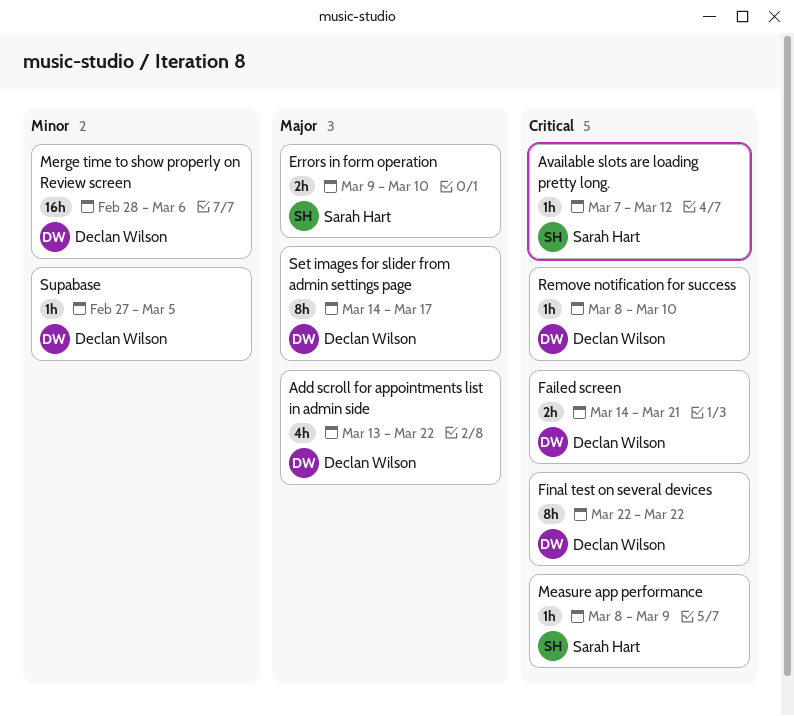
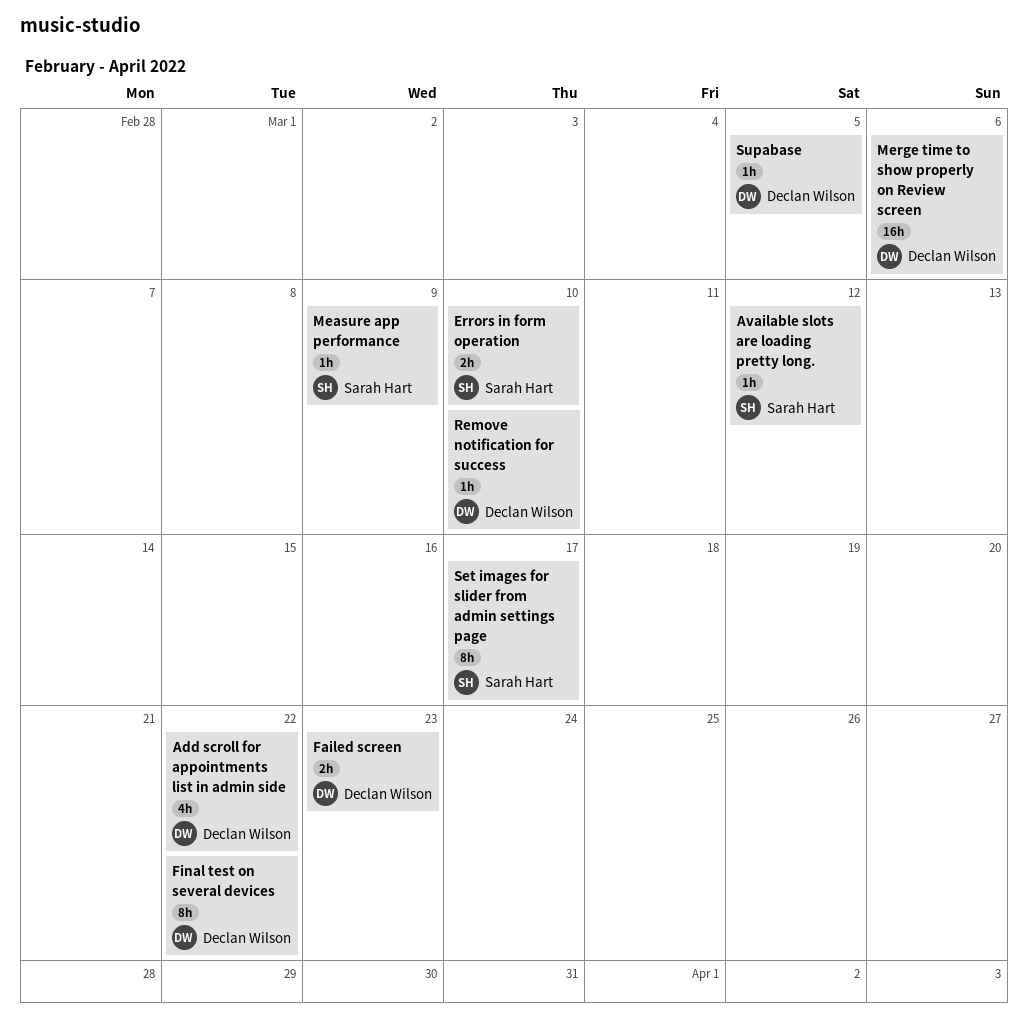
Failed screen, due: Mar 21 -> Mar 23
Set images for slider from admin settings page, owner: Declan Wilson -> Sarah Hart

